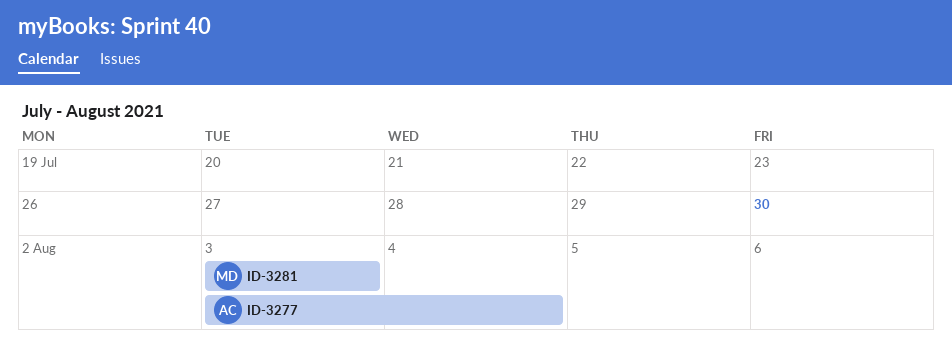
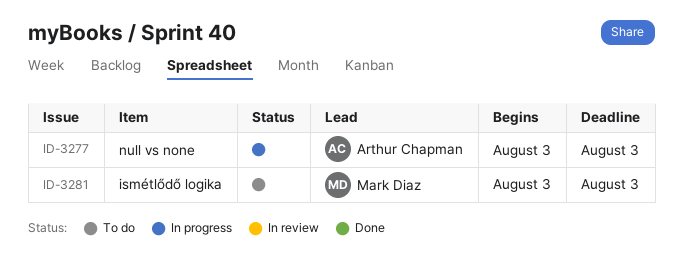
ID-3277, due: Aug 4 -> Aug 3

